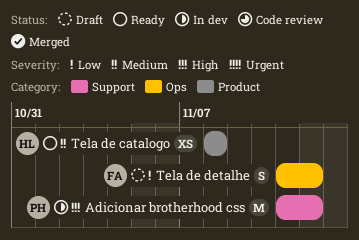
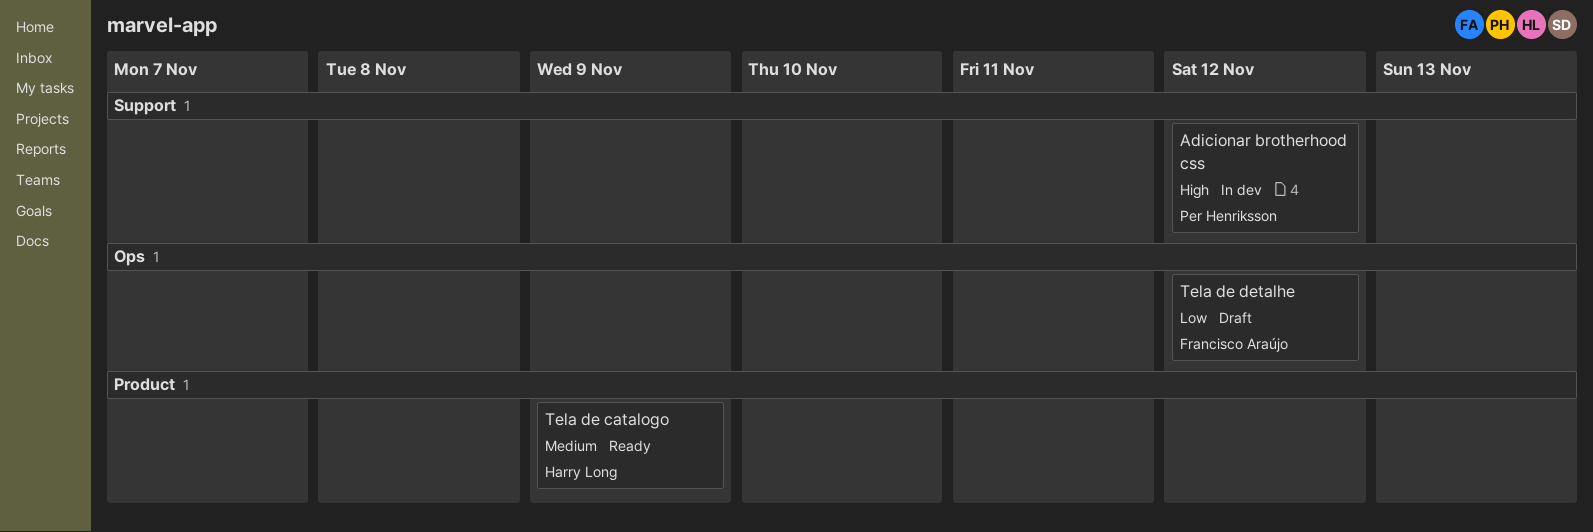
Tela de catalogo, due: Nov 8 -> Nov 9

